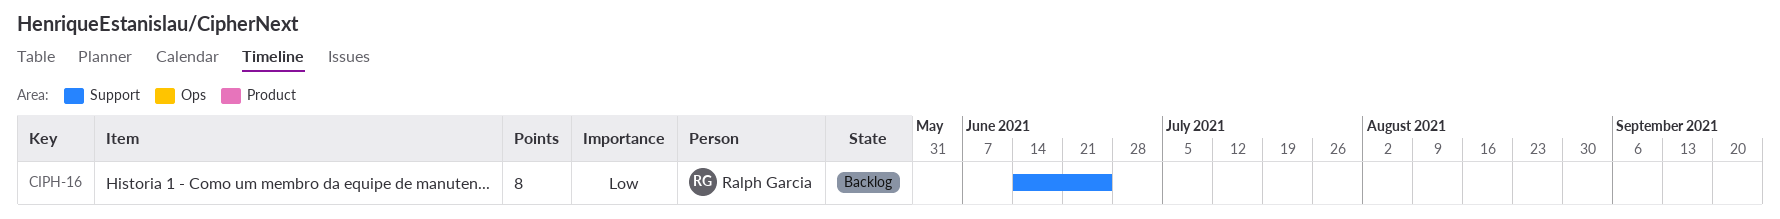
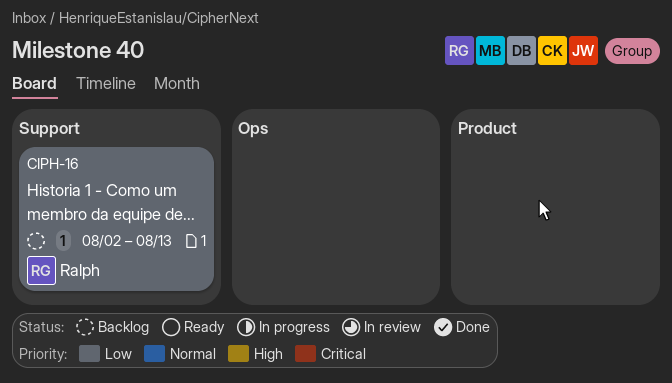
CIPH-16, estimate: 8 -> 1
CIPH-16, start: Jun 14 -> Aug 2
CIPH-16, due: Jun 25 -> Aug 13

